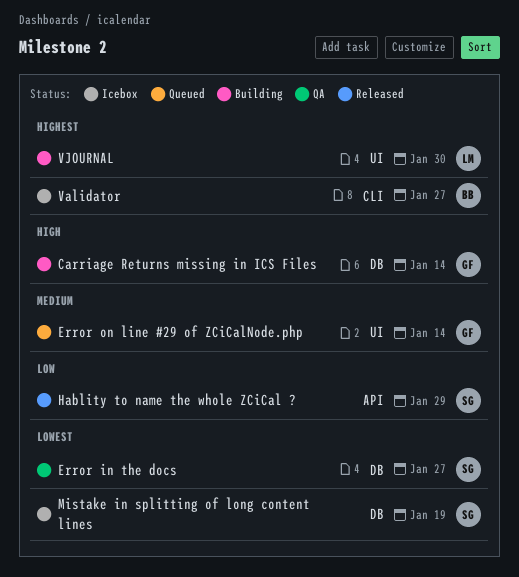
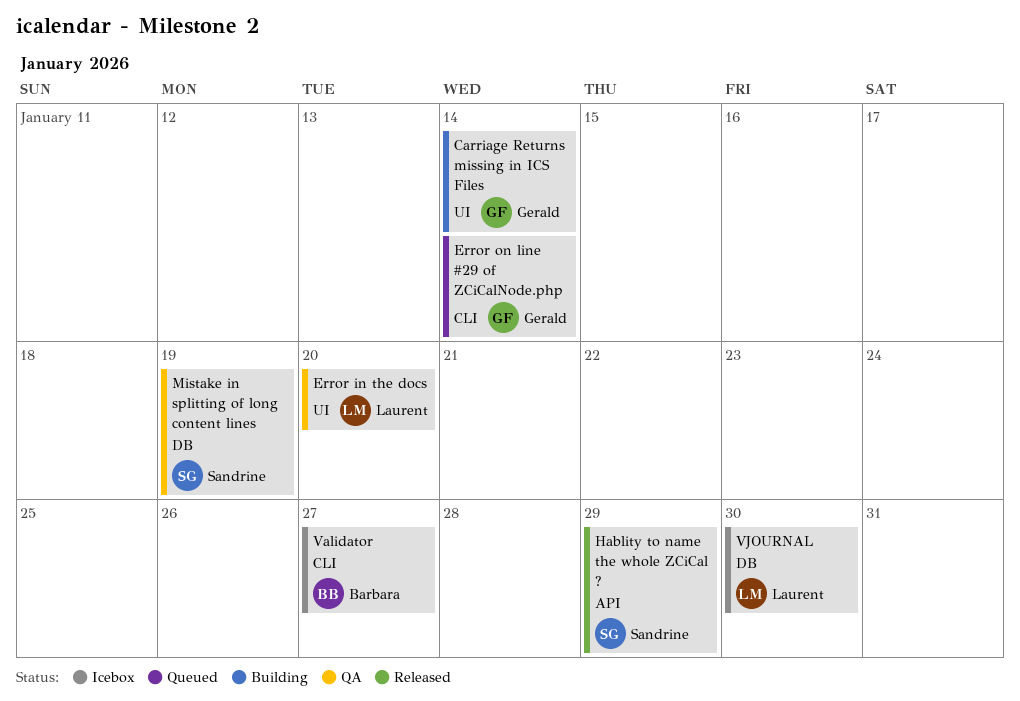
Carriage Returns missing in ICS Files, label: DB -> UI
Error in the docs, owner: Sandrine -> Laurent
Error in the docs, label: DB -> UI
Error in the docs, due: Jan 27 -> Jan 20
Error on line #29 of ZCiCalNode.php, label: UI -> CLI
Mistake in splitting of long content lines, status: Icebox -> QA
VJOURNAL, status: Building -> Icebox
VJOURNAL, label: UI -> DB

